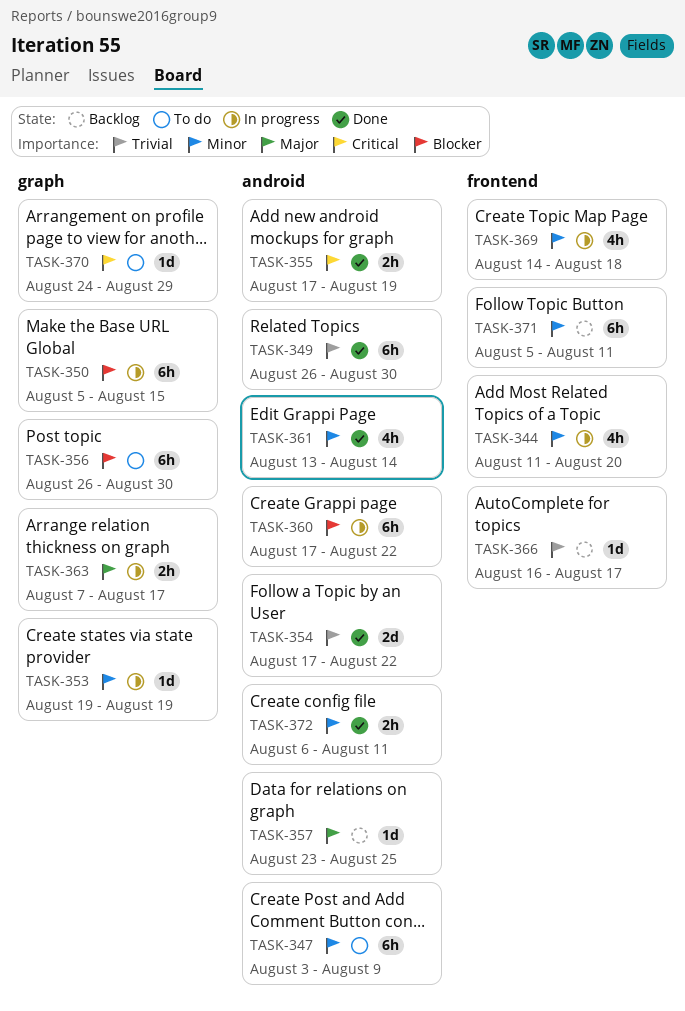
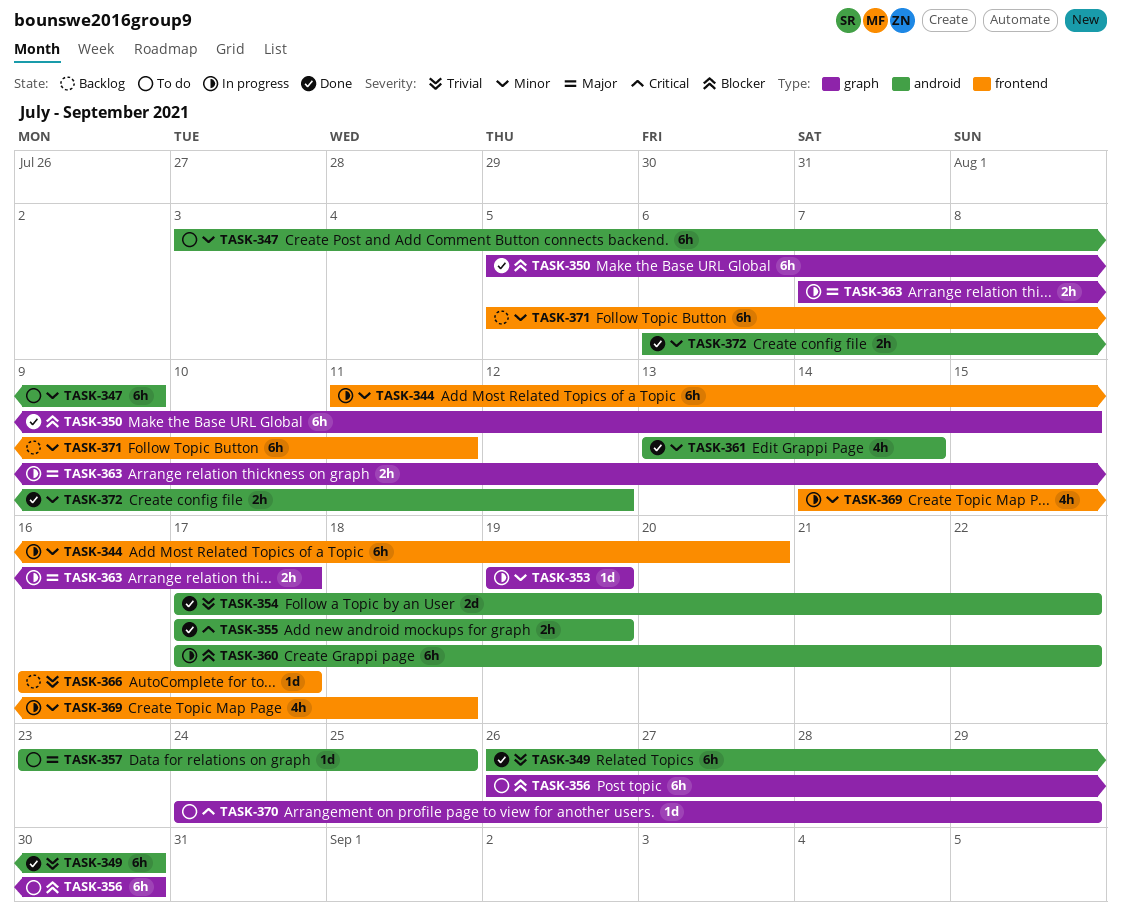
TASK-344, estimate: 4h -> 6h
TASK-350, status: In progress -> Done
TASK-357, status: Backlog -> To do
TASK-372, due: Aug 11 -> Aug 12

